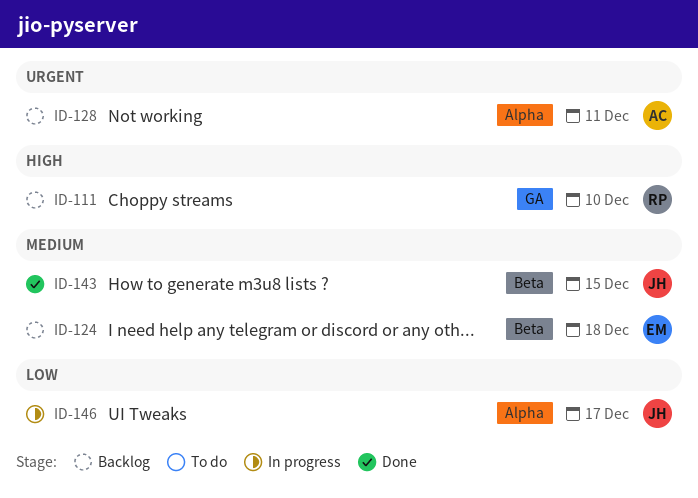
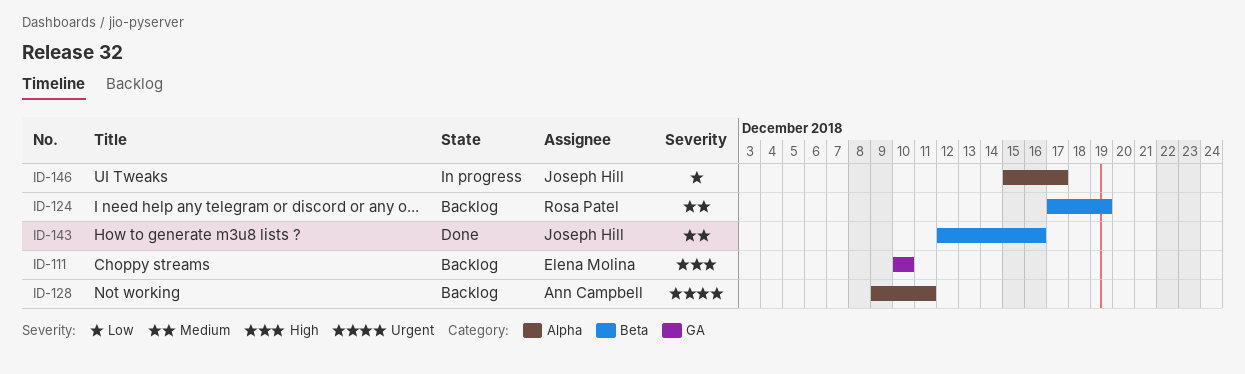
ID-111, owner: Rosa Patel -> Elena Molina
ID-124, owner: Elena Molina -> Rosa Patel
ID-124, due: Dec 18 -> Dec 19
ID-143, due: Dec 15 -> Dec 16

